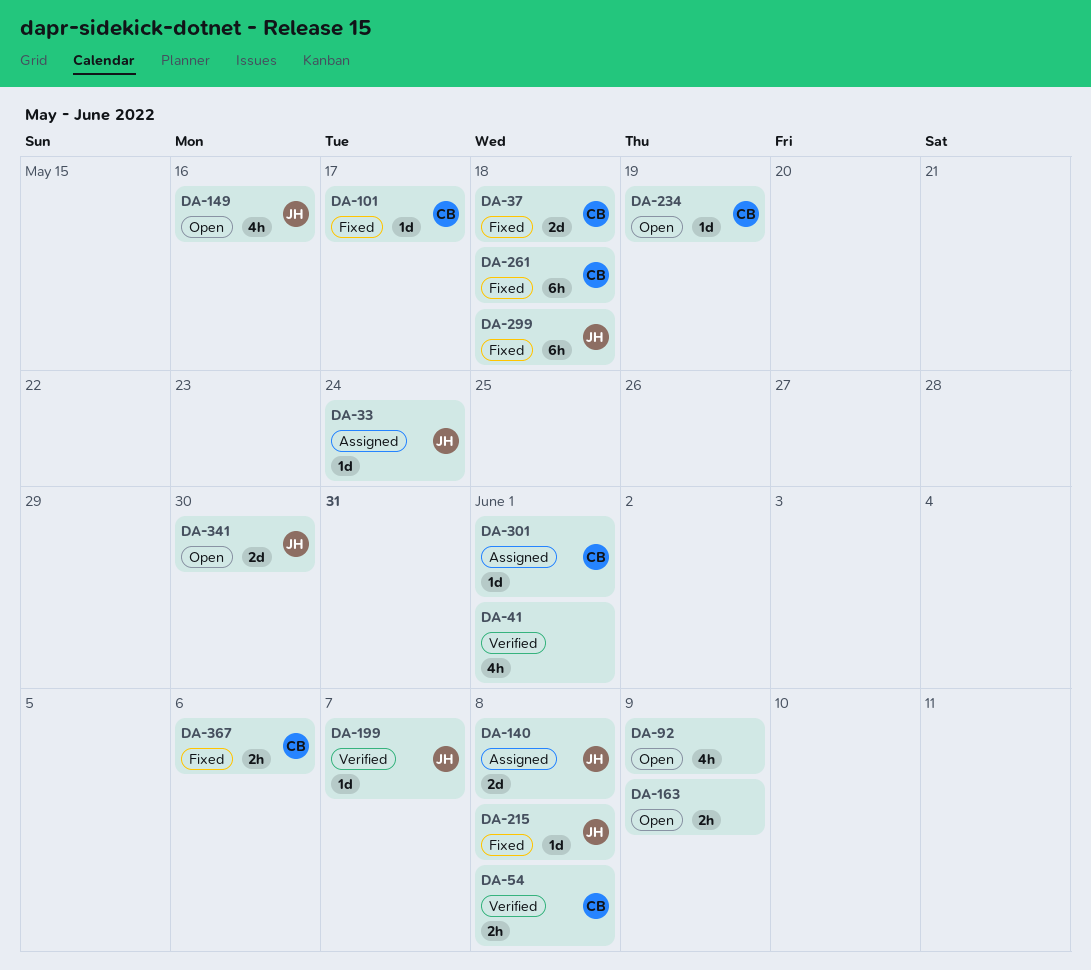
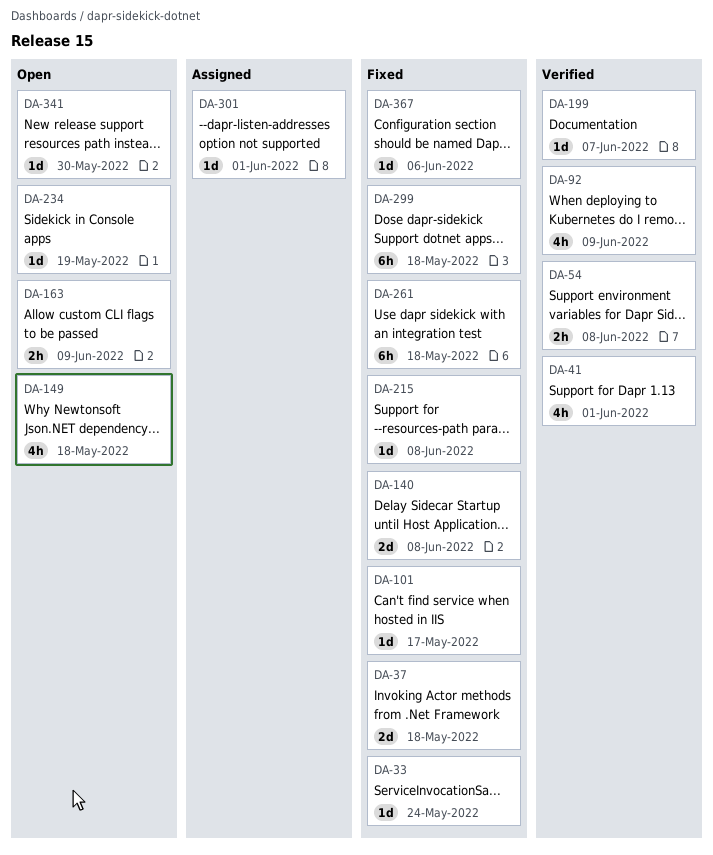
DA-33, status: Assigned -> Fixed
DA-92, status: Open -> Verified
DA-140, status: Assigned -> Fixed
DA-149, due: May 16 -> May 18
DA-341, estimate: 2d -> 1d
DA-367, estimate: 2h -> 1d

